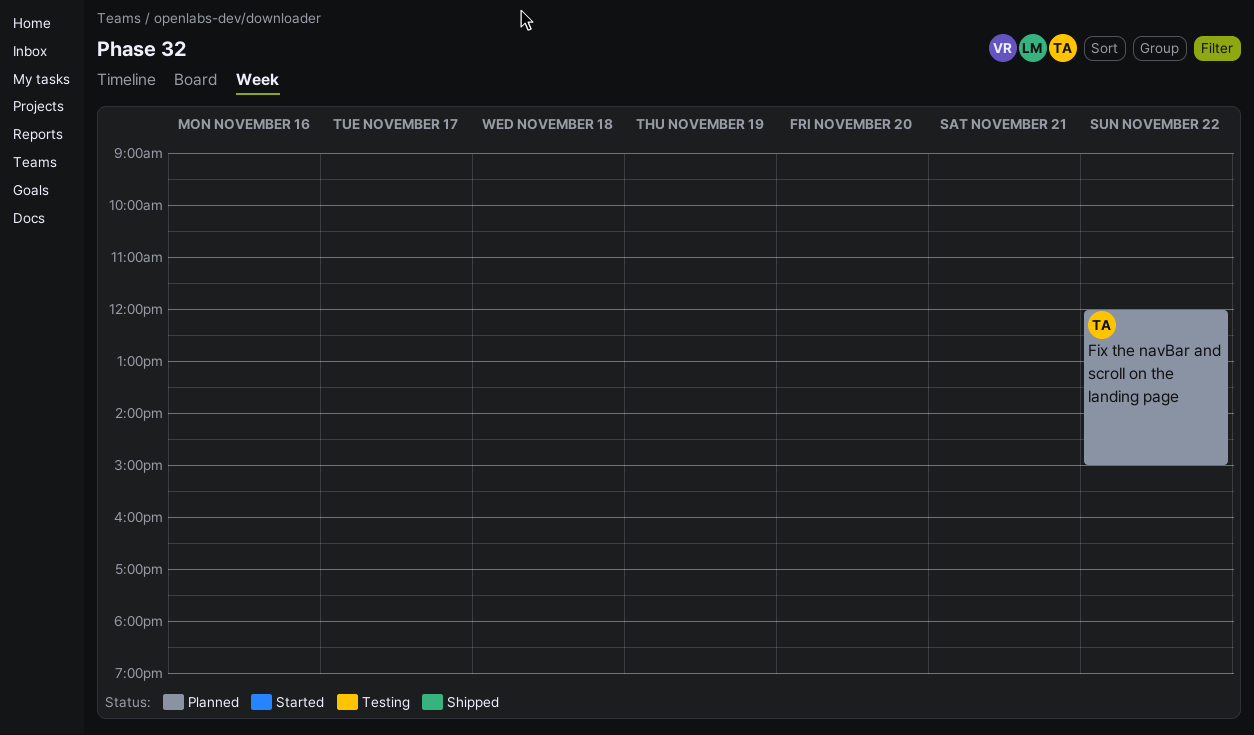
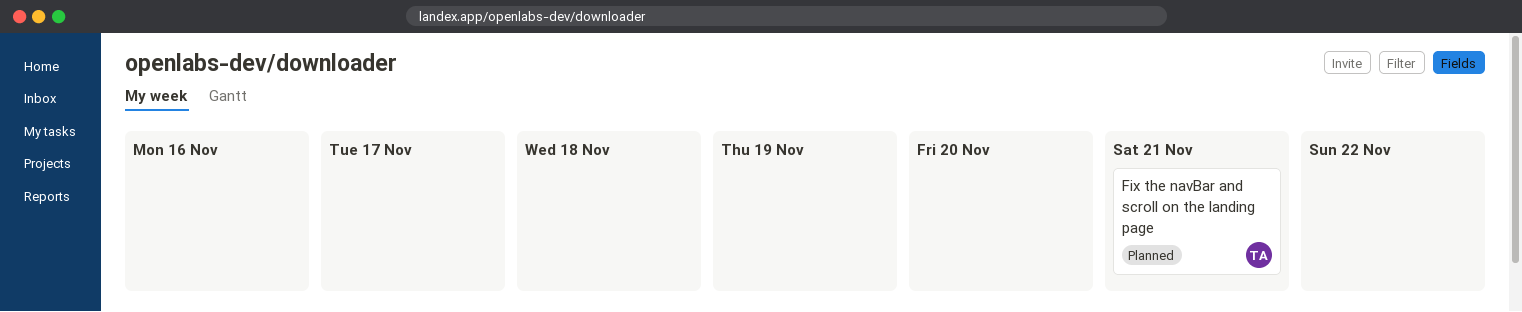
Fix the navBar and scroll on the landing page, day: Nov 22 -> Nov 21

